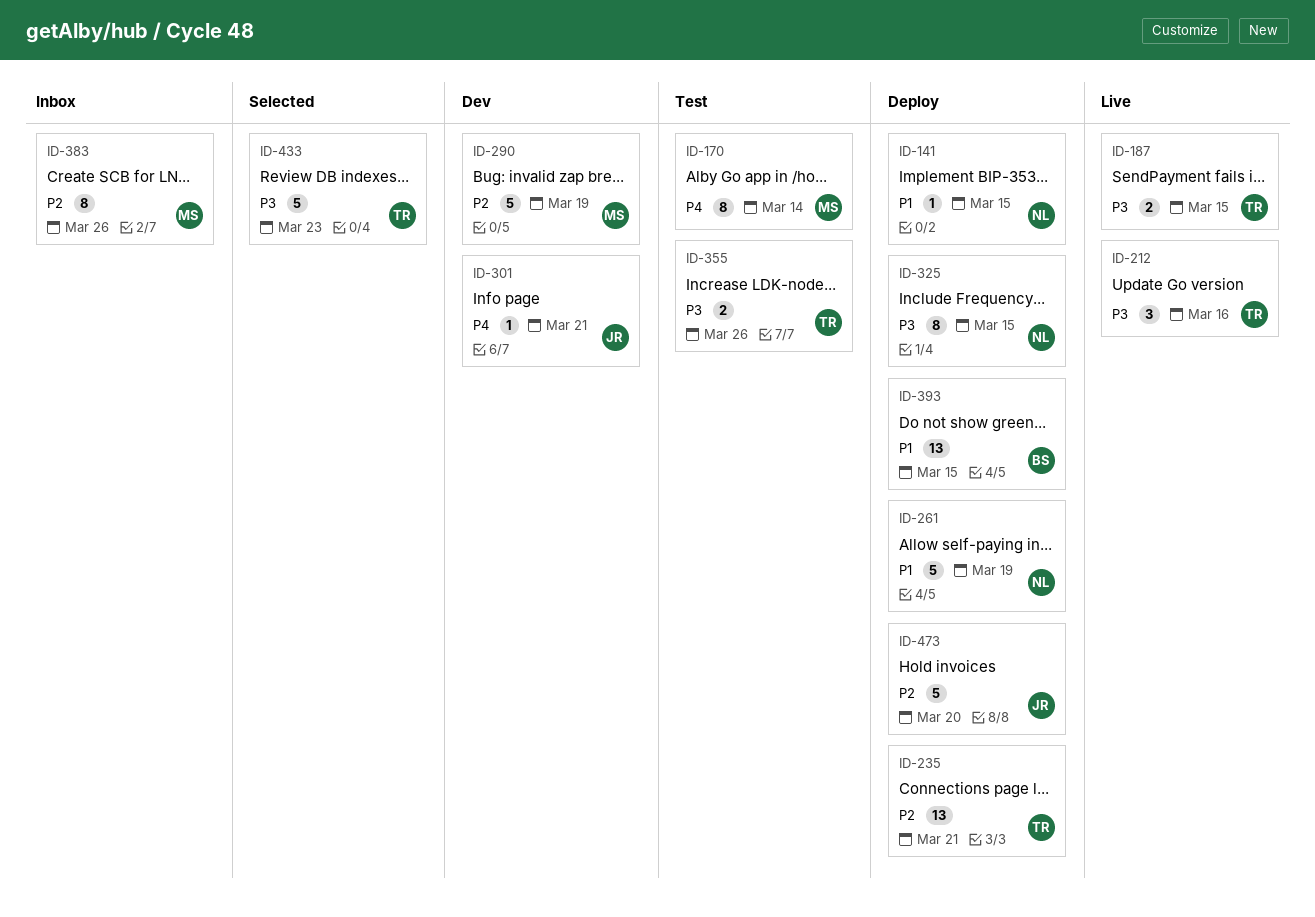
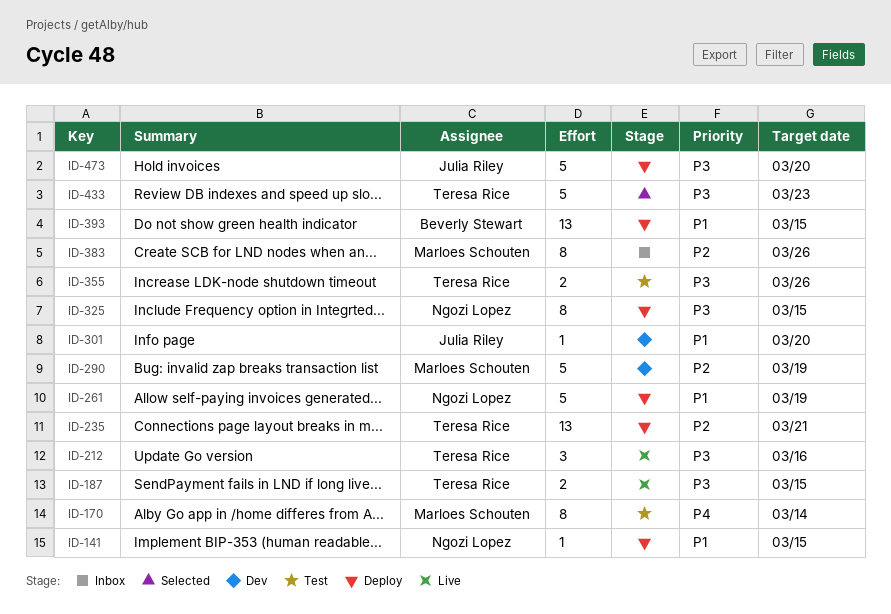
ID-301, priority: P4 -> P1
ID-301, due: Mar 21 -> Mar 20
ID-473, priority: P2 -> P3

